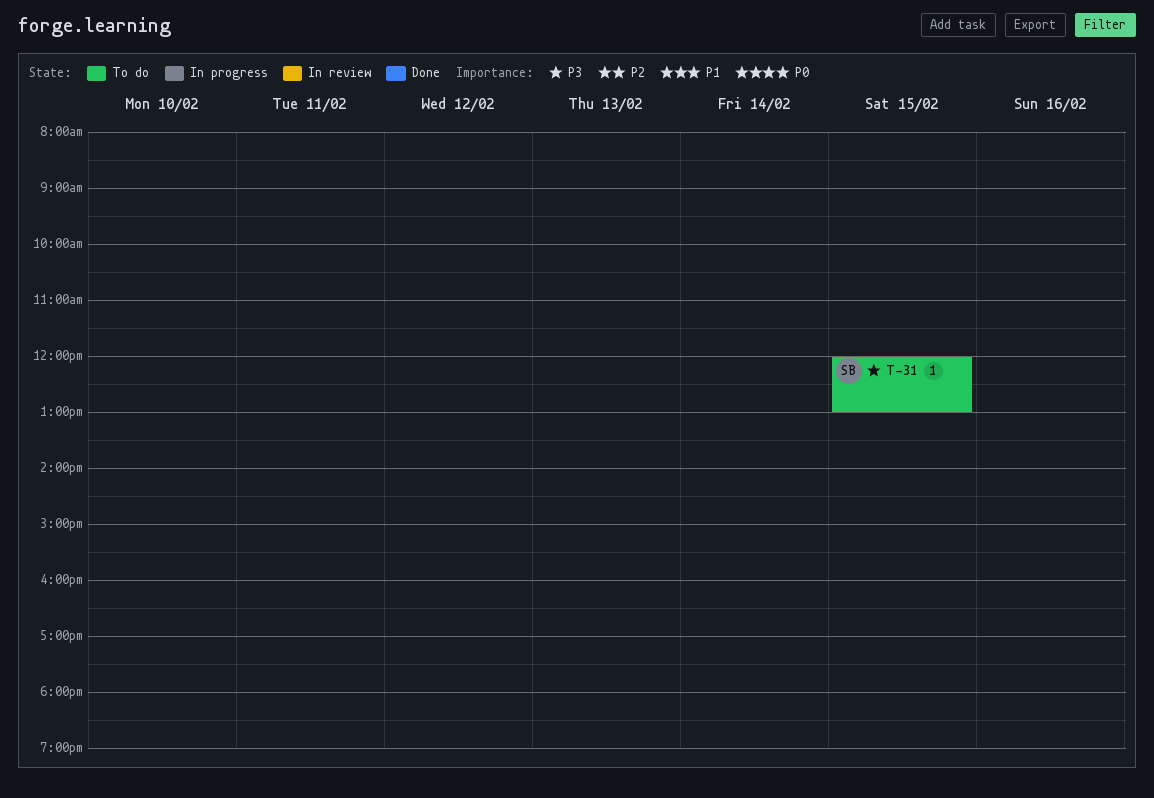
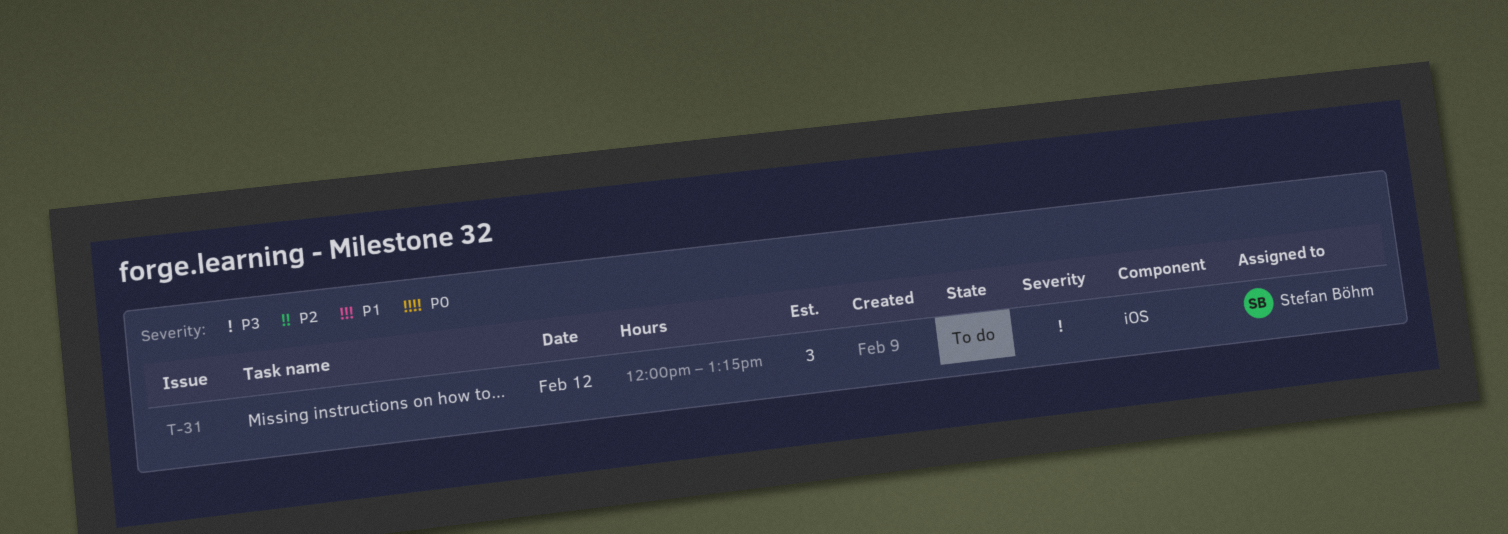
T-31, estimate: 1 -> 3
T-31, day: Feb 15 -> Feb 12
T-31, ends: 13:00 -> 13:15

